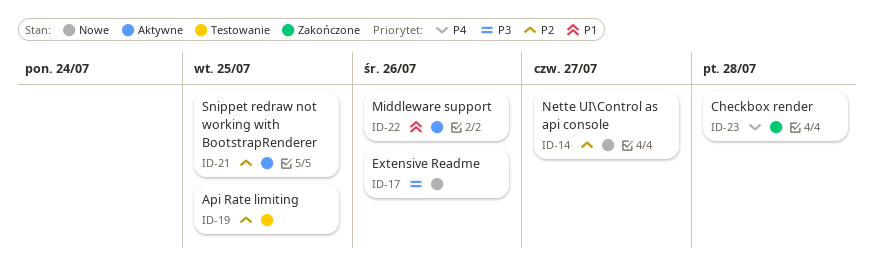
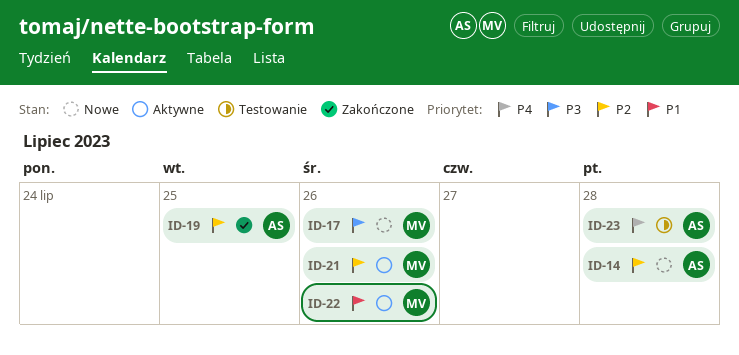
ID-14, due: Jul 27 -> Jul 28
ID-19, status: Testowanie -> Zakończone
ID-21, due: Jul 25 -> Jul 26
ID-23, status: Zakończone -> Testowanie

